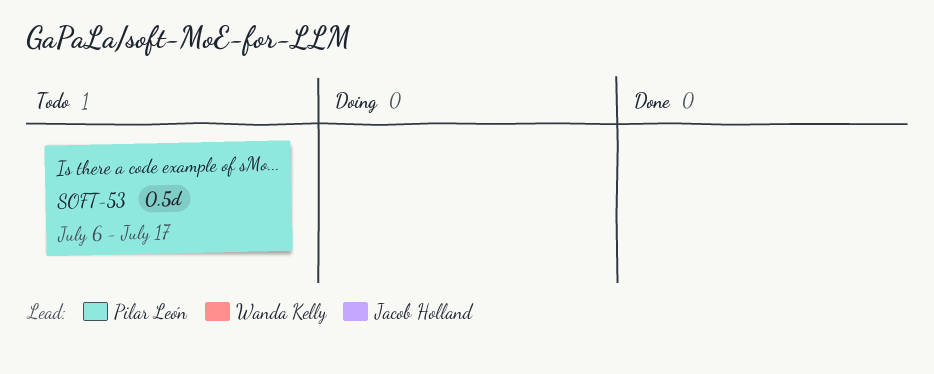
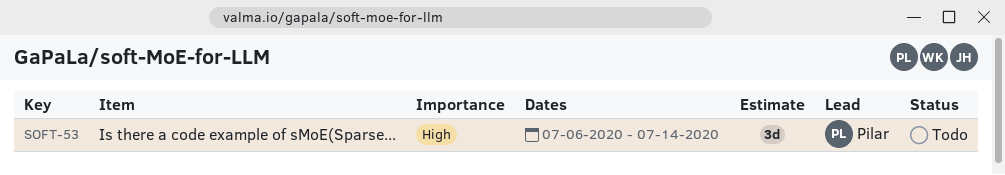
SOFT-53, estimate: 0.5d -> 3d
SOFT-53, due: Jul 17 -> Jul 14

